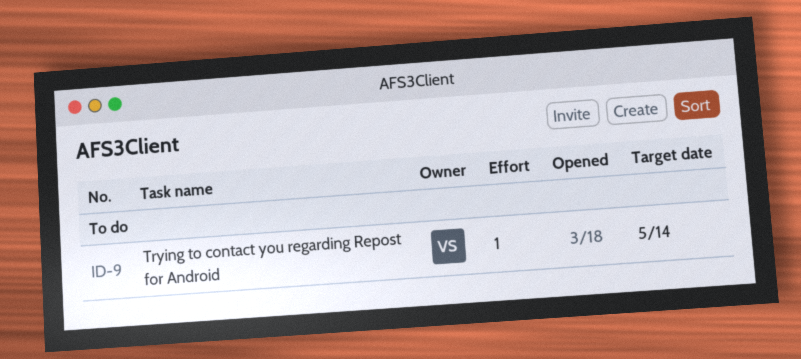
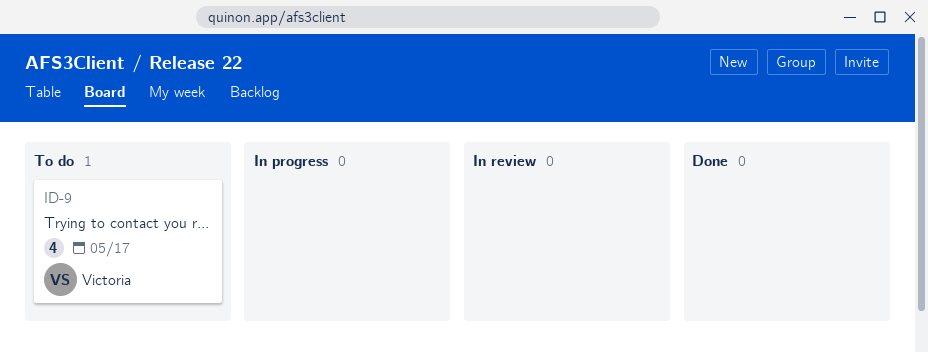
ID-9, estimate: 1 -> 4
ID-9, due: May 14 -> May 17

